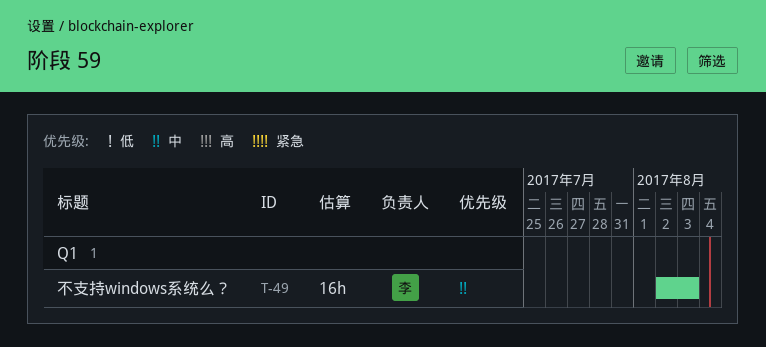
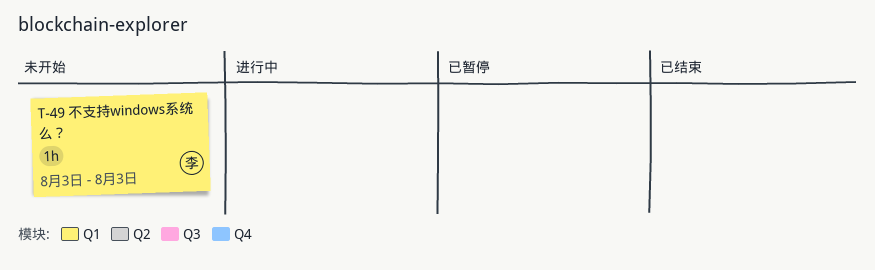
T-49, estimate: 16h -> 1h
T-49, start: Aug 2 -> Aug 3

